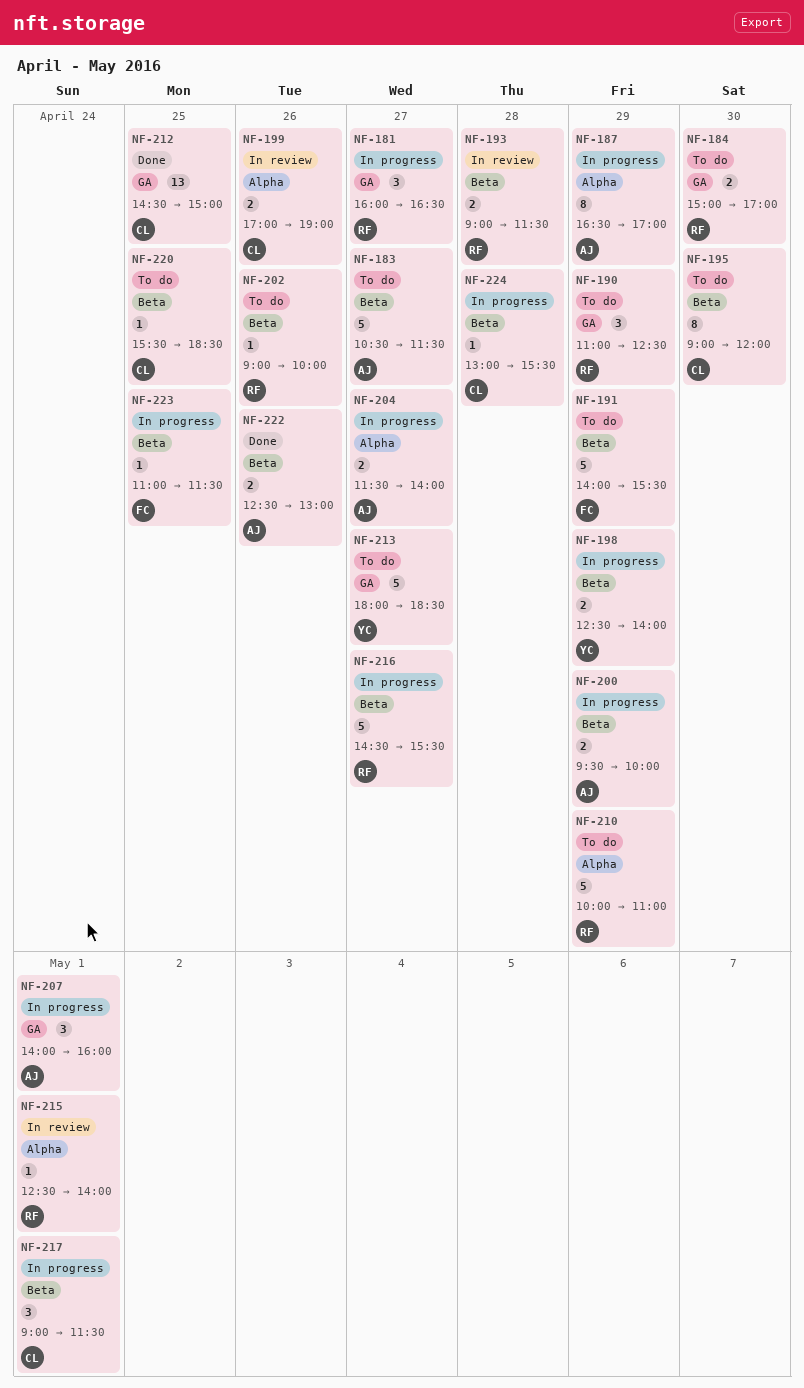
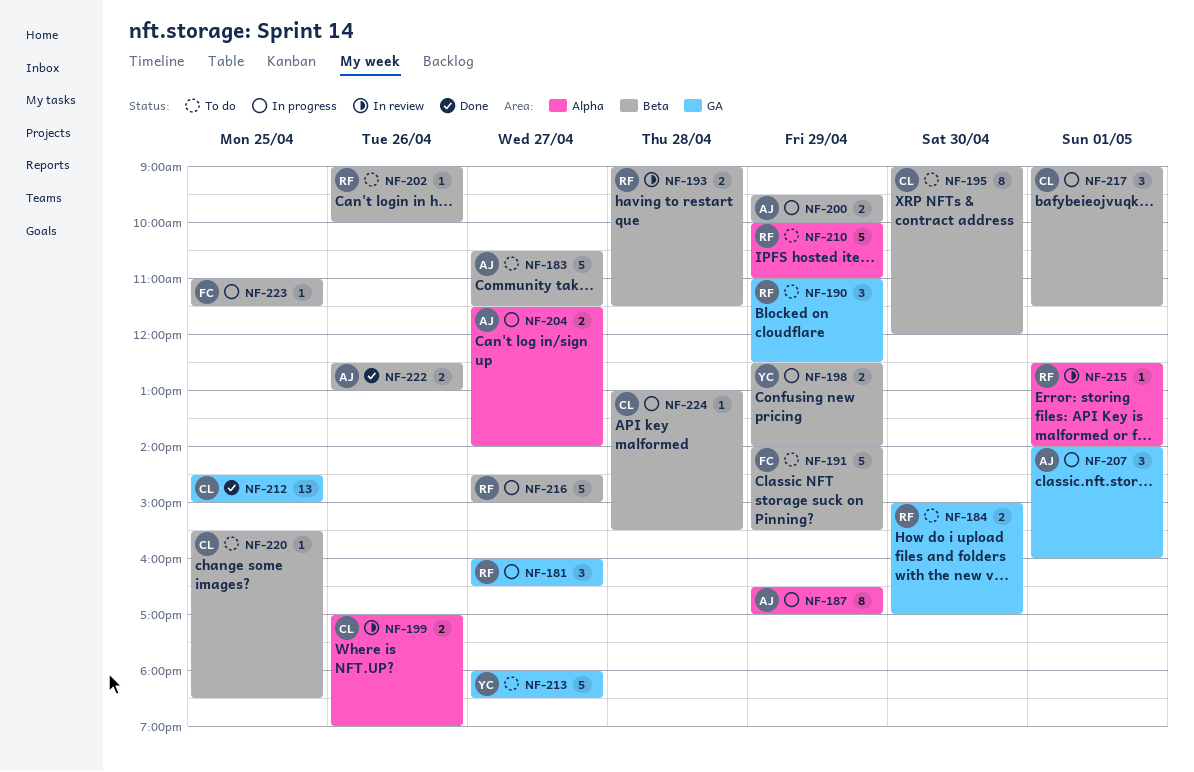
NF-216, ends: 15:30 -> 15:00

